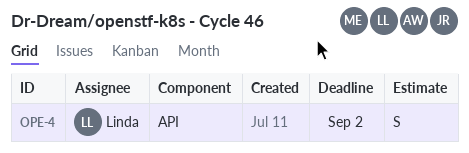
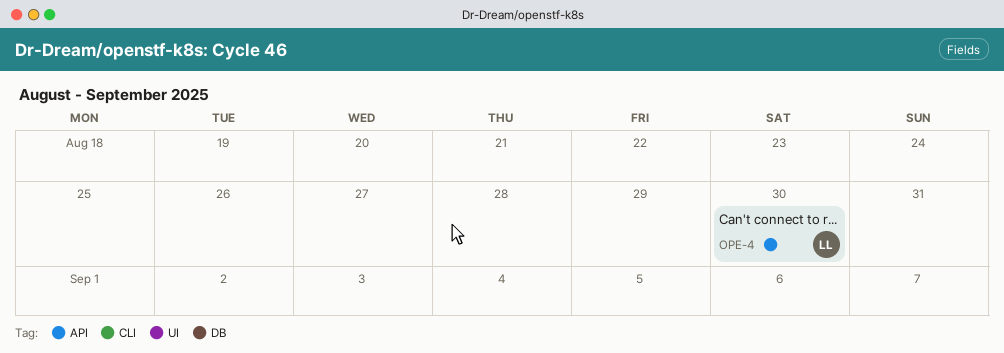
OPE-4, due: Sep 2 -> Aug 30

